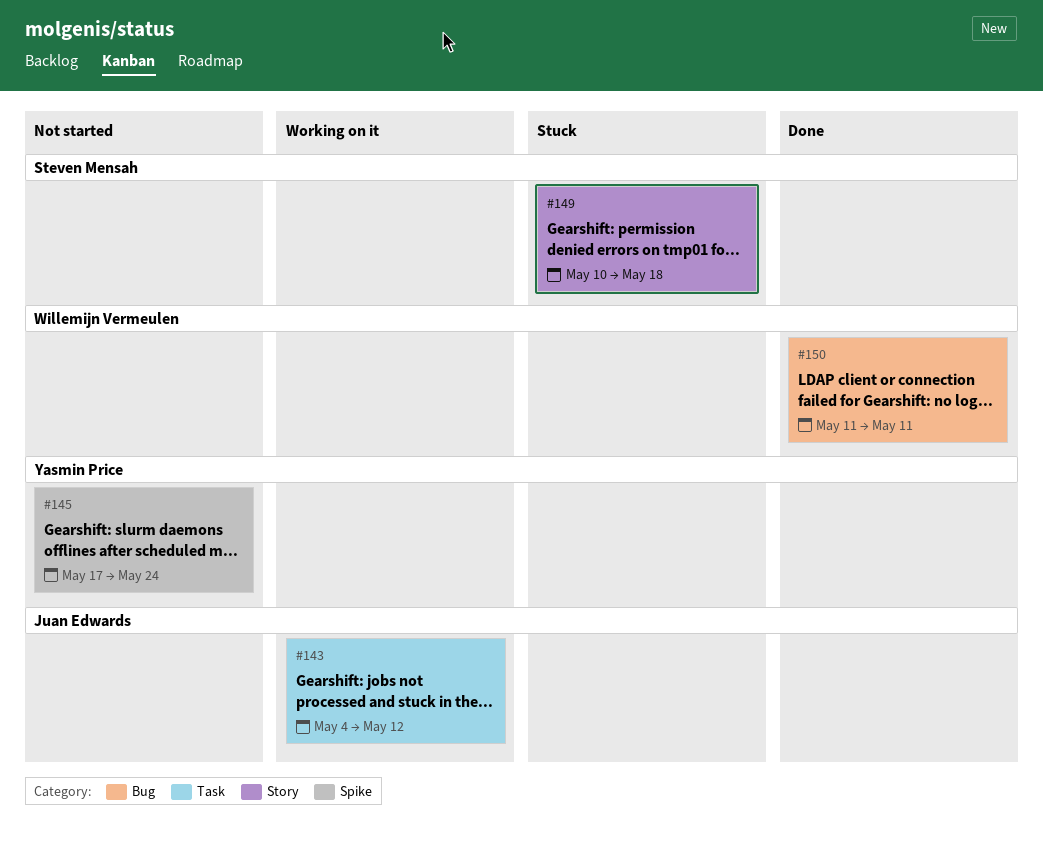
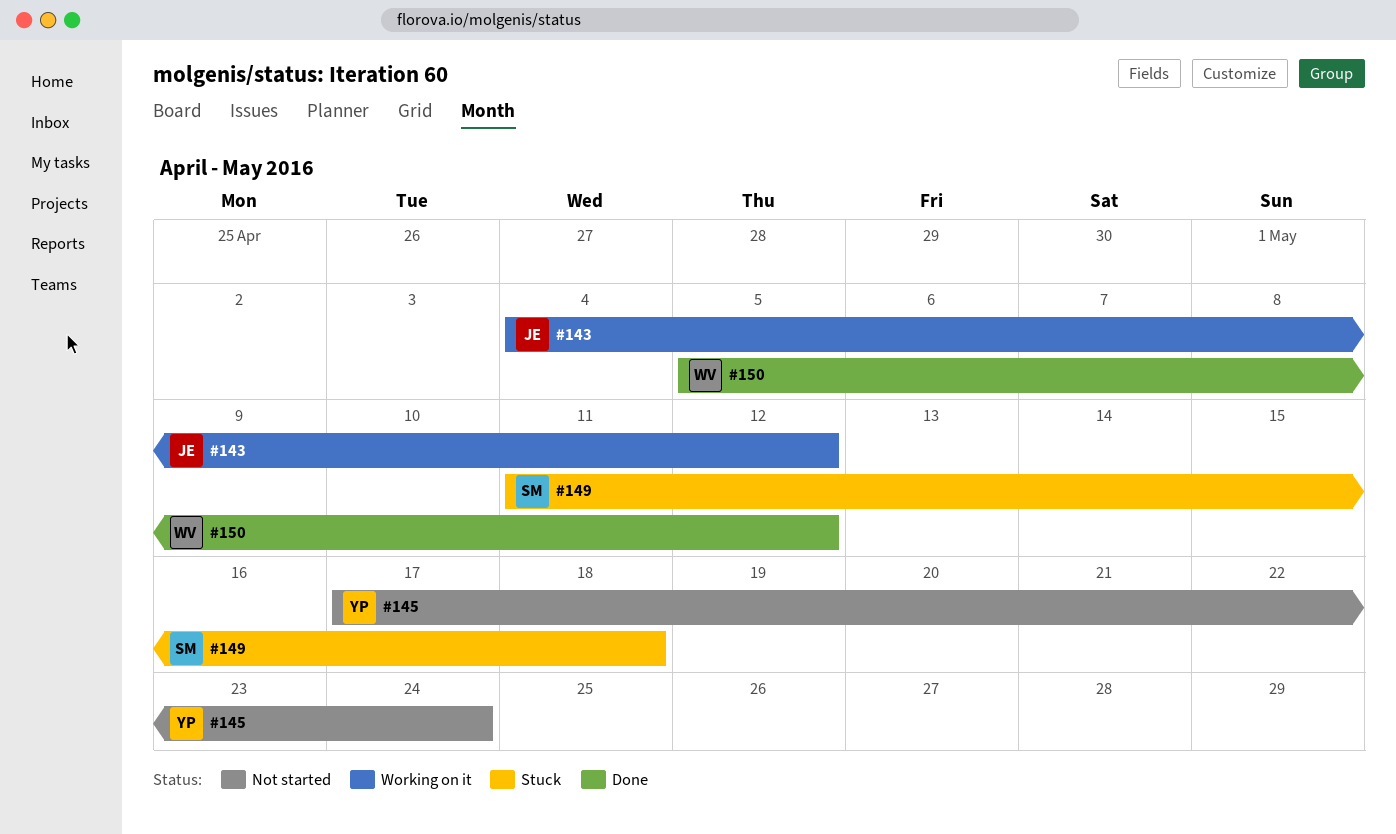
#149, start: May 10 -> May 11
#150, start: May 11 -> May 5
#150, due: May 11 -> May 12

